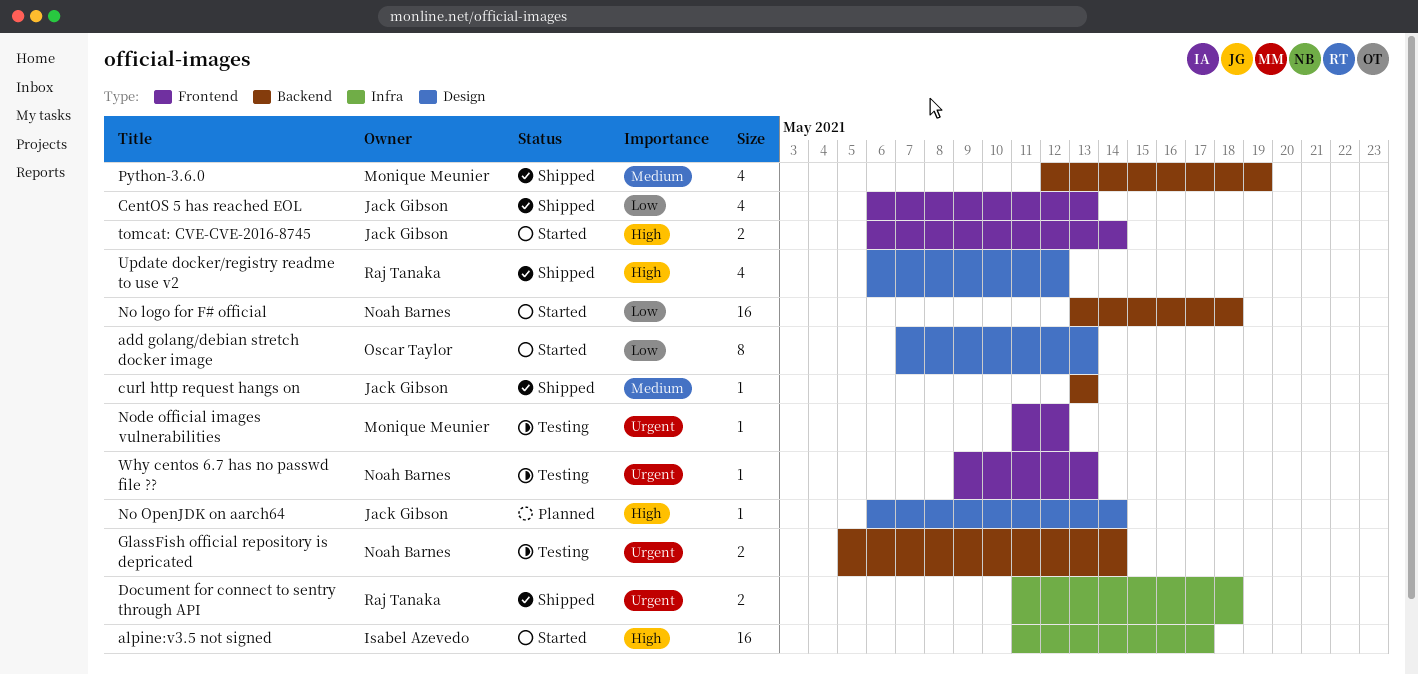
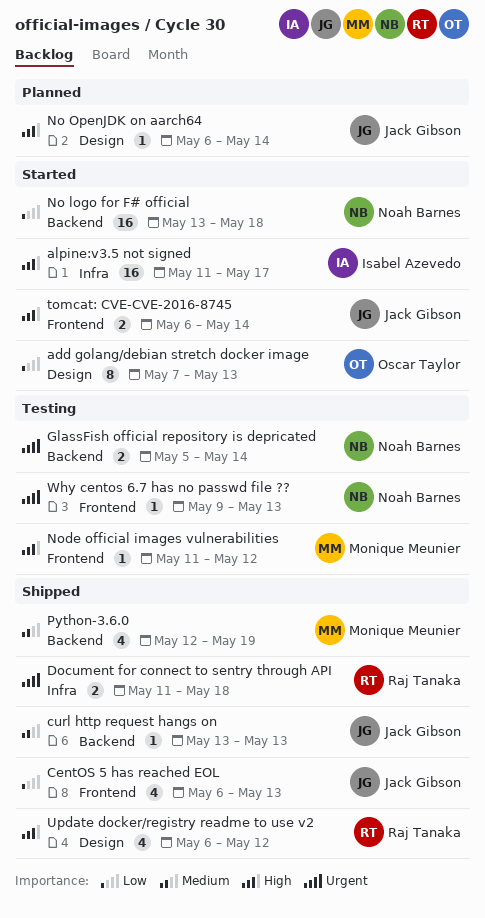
Node official images vulnerabilities, priority: Urgent -> High

